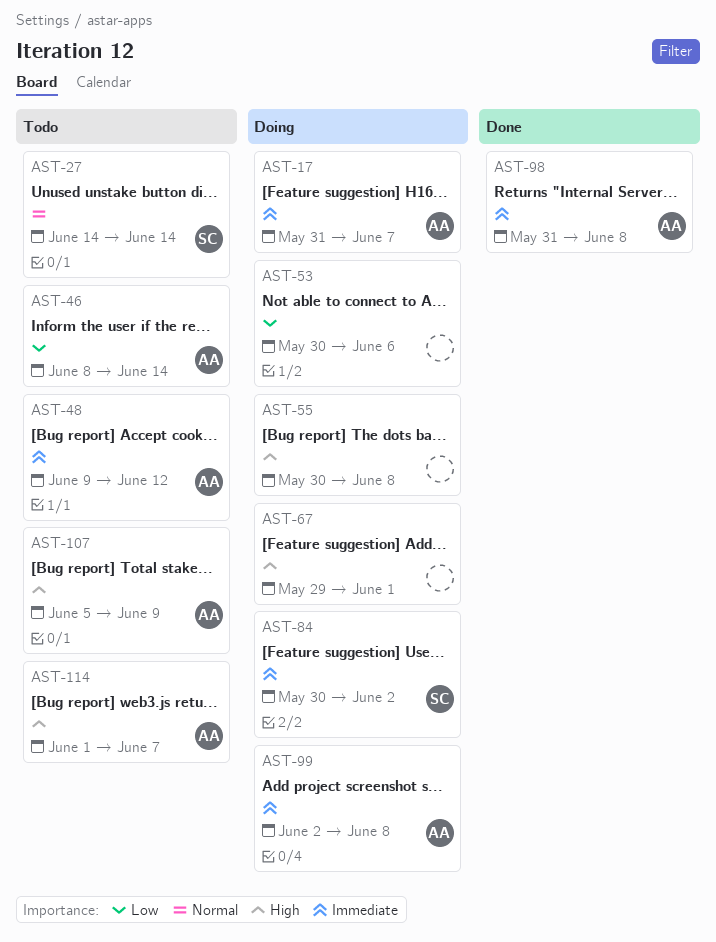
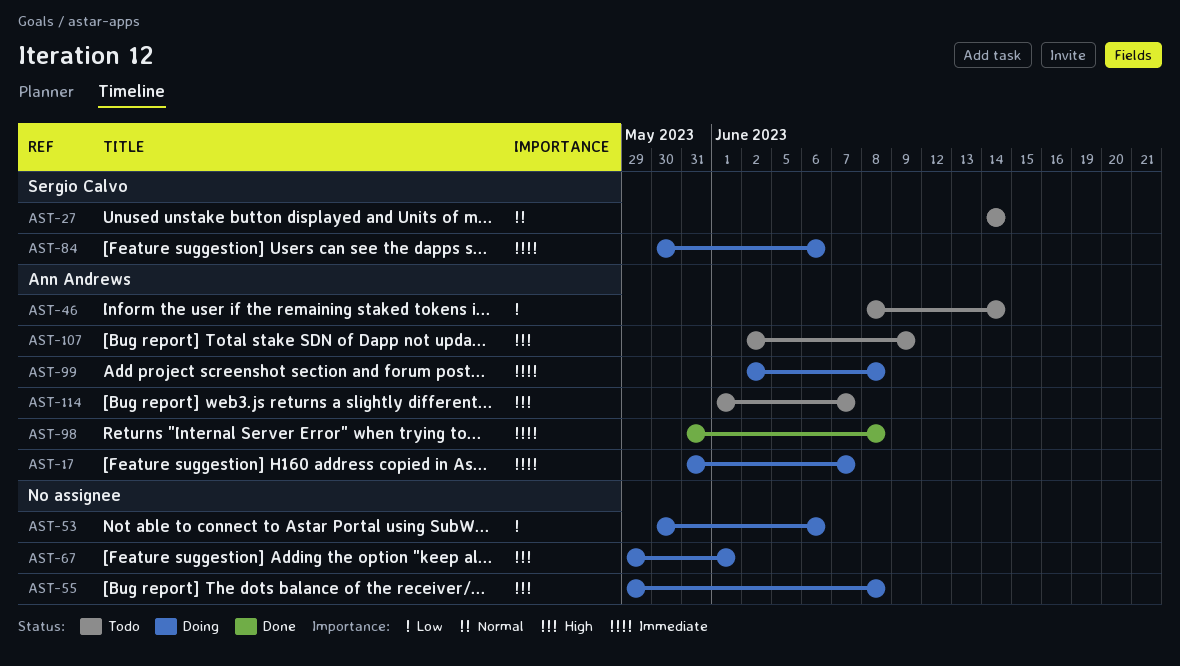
AST-48: present -> none
AST-55, start: May 30 -> May 29
AST-84, due: Jun 2 -> Jun 6
AST-107, start: Jun 5 -> Jun 2

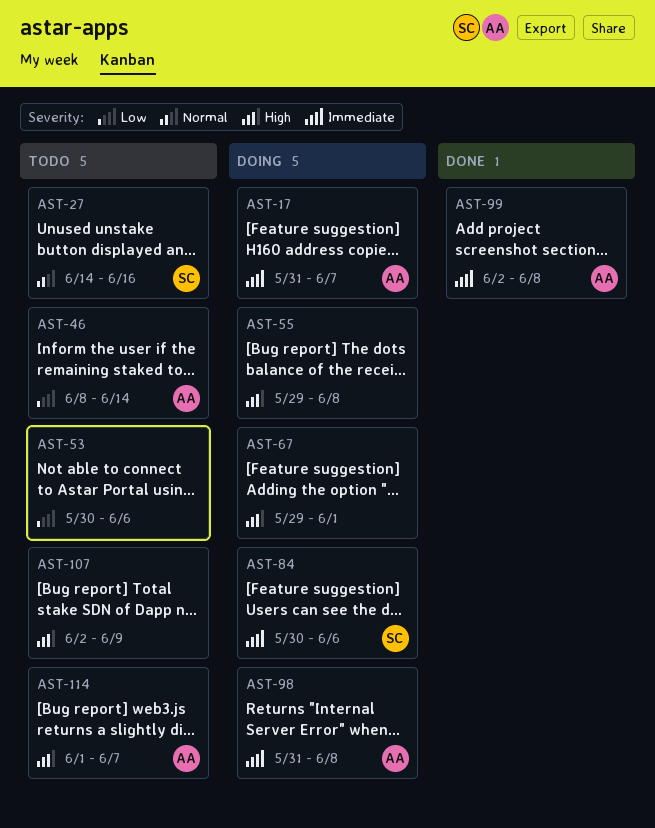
AST-27, due: Jun 14 -> Jun 16
AST-53, status: Doing -> Todo
AST-98, status: Done -> Doing
AST-99, status: Doing -> Done
AST-107, owner: Ann Andrews -> none

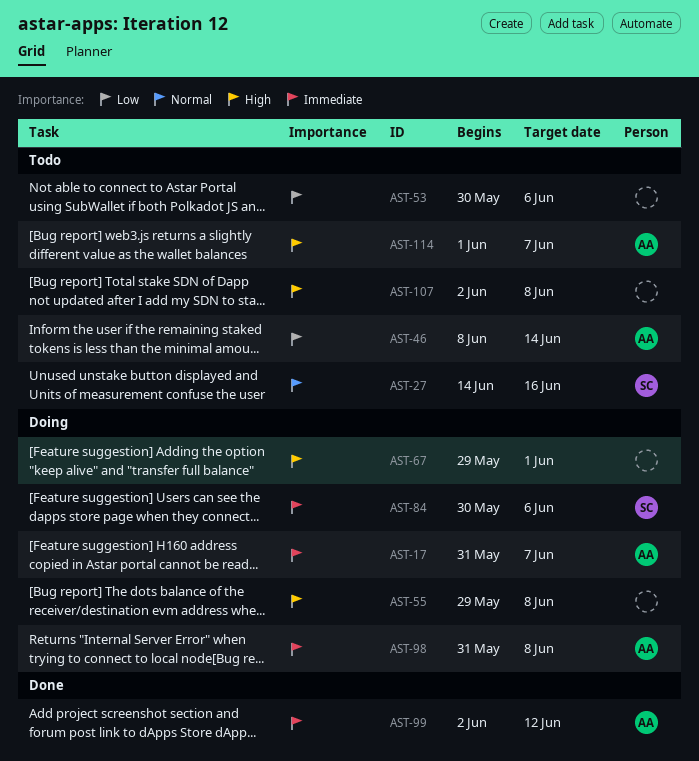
AST-99, due: Jun 8 -> Jun 12
AST-107, due: Jun 9 -> Jun 8

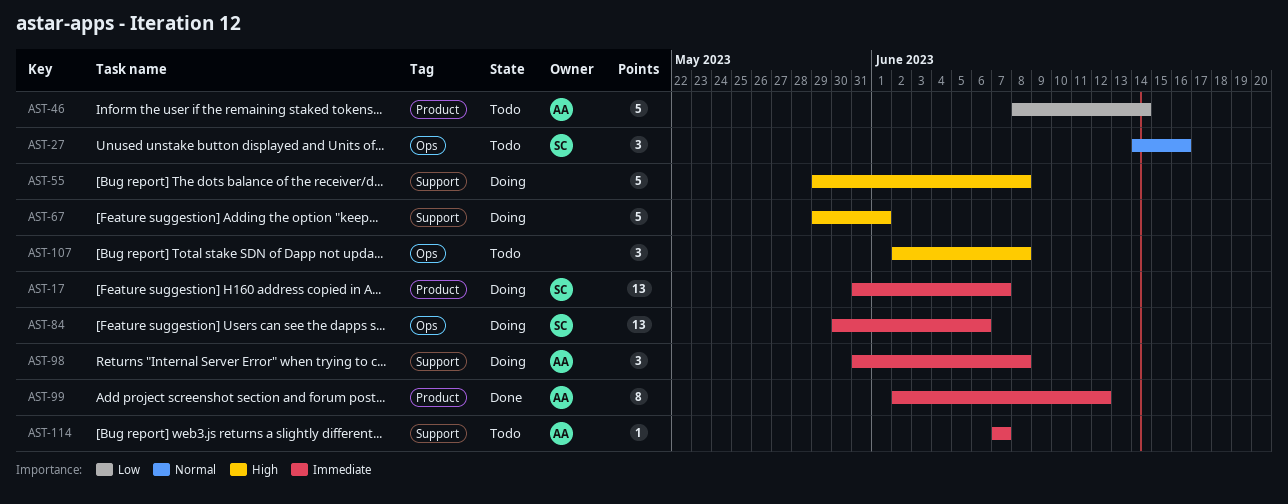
AST-17, owner: AA -> SC
AST-53: present -> none
AST-114, priority: High -> Immediate
AST-114, start: Jun 1 -> Jun 7

